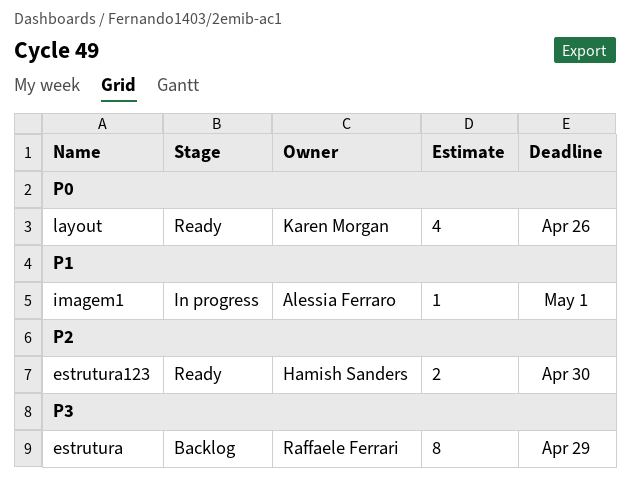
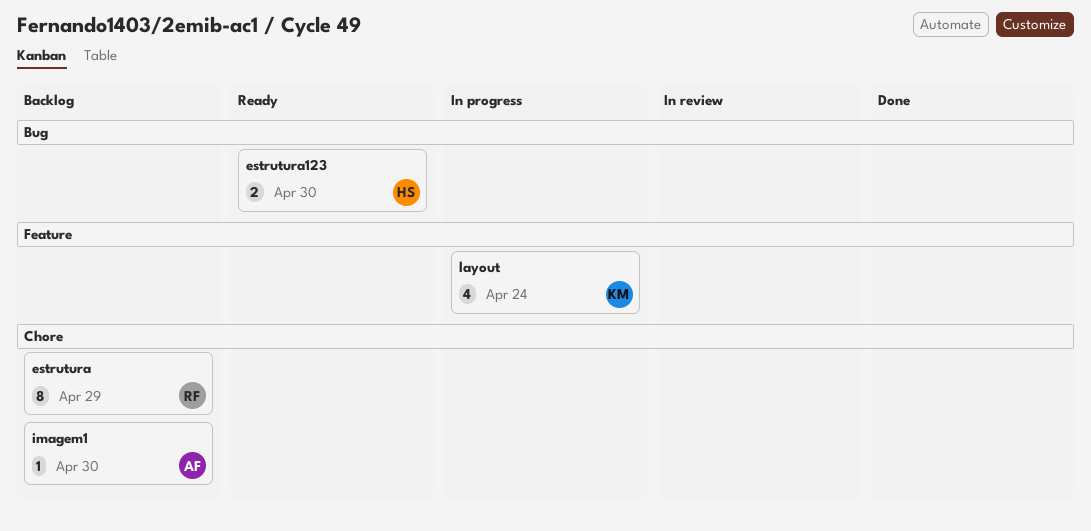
imagem1, status: In progress -> Backlog
imagem1, due: May 1 -> Apr 30
layout, status: Ready -> In progress
layout, due: Apr 26 -> Apr 24

